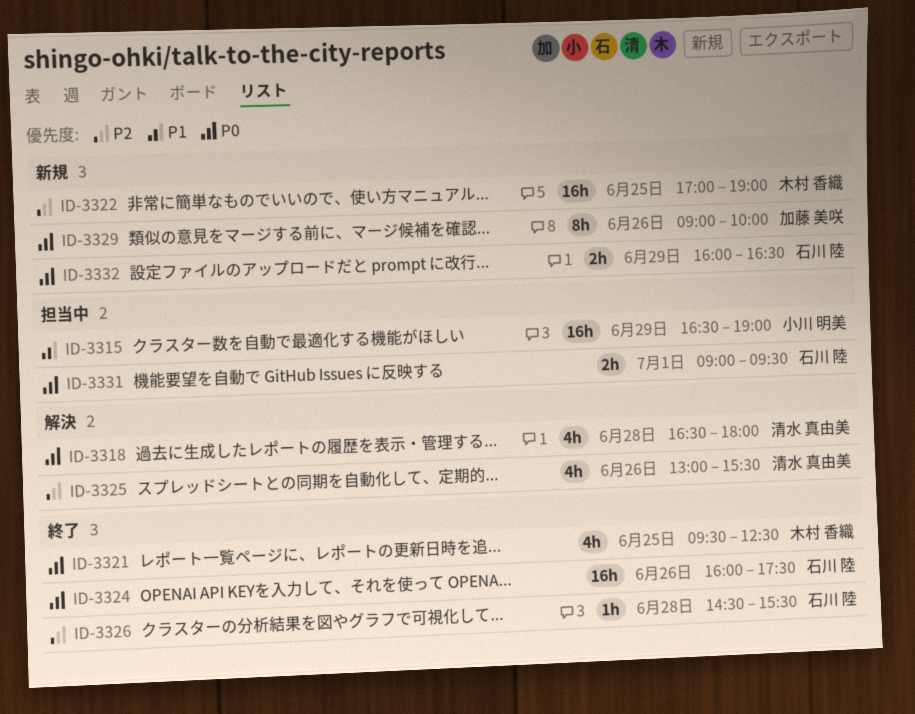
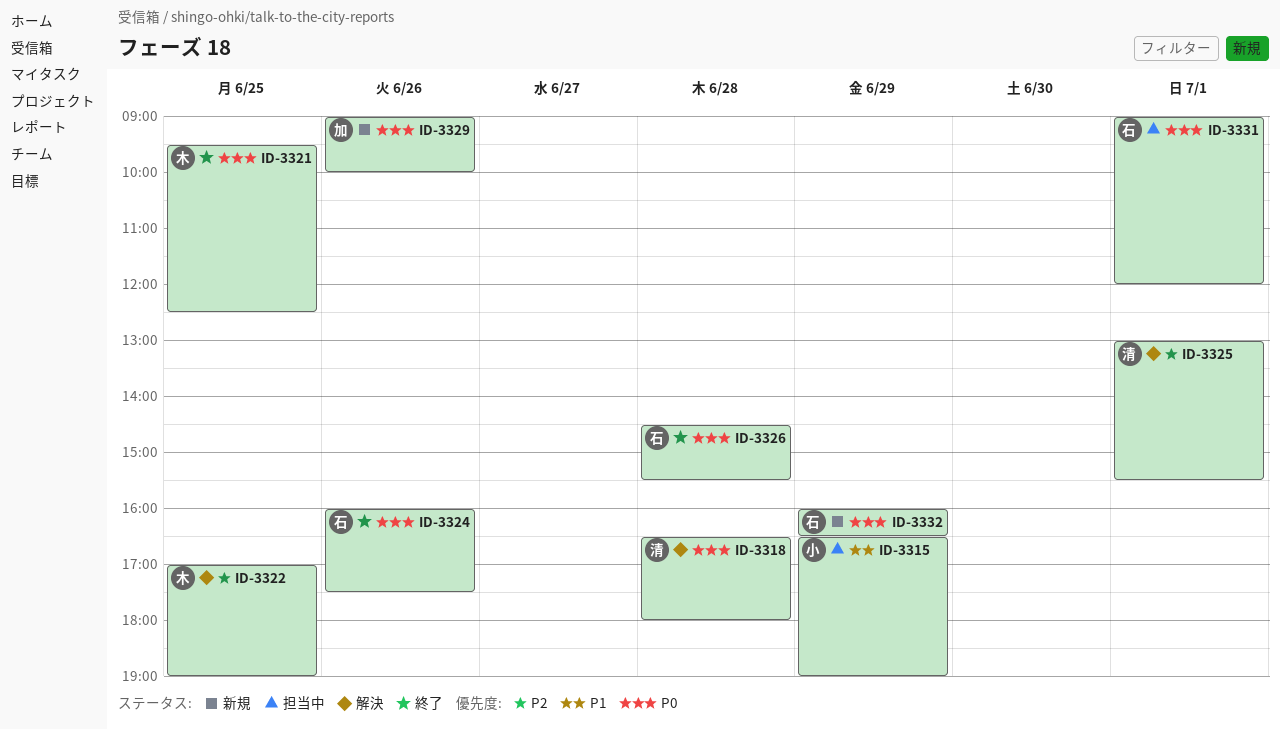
ID-3322, status: 新規 -> 解決
ID-3325, day: Jun 26 -> Jul 1
ID-3326, priority: P2 -> P0
ID-3331, ends: 09:30 -> 12:00

